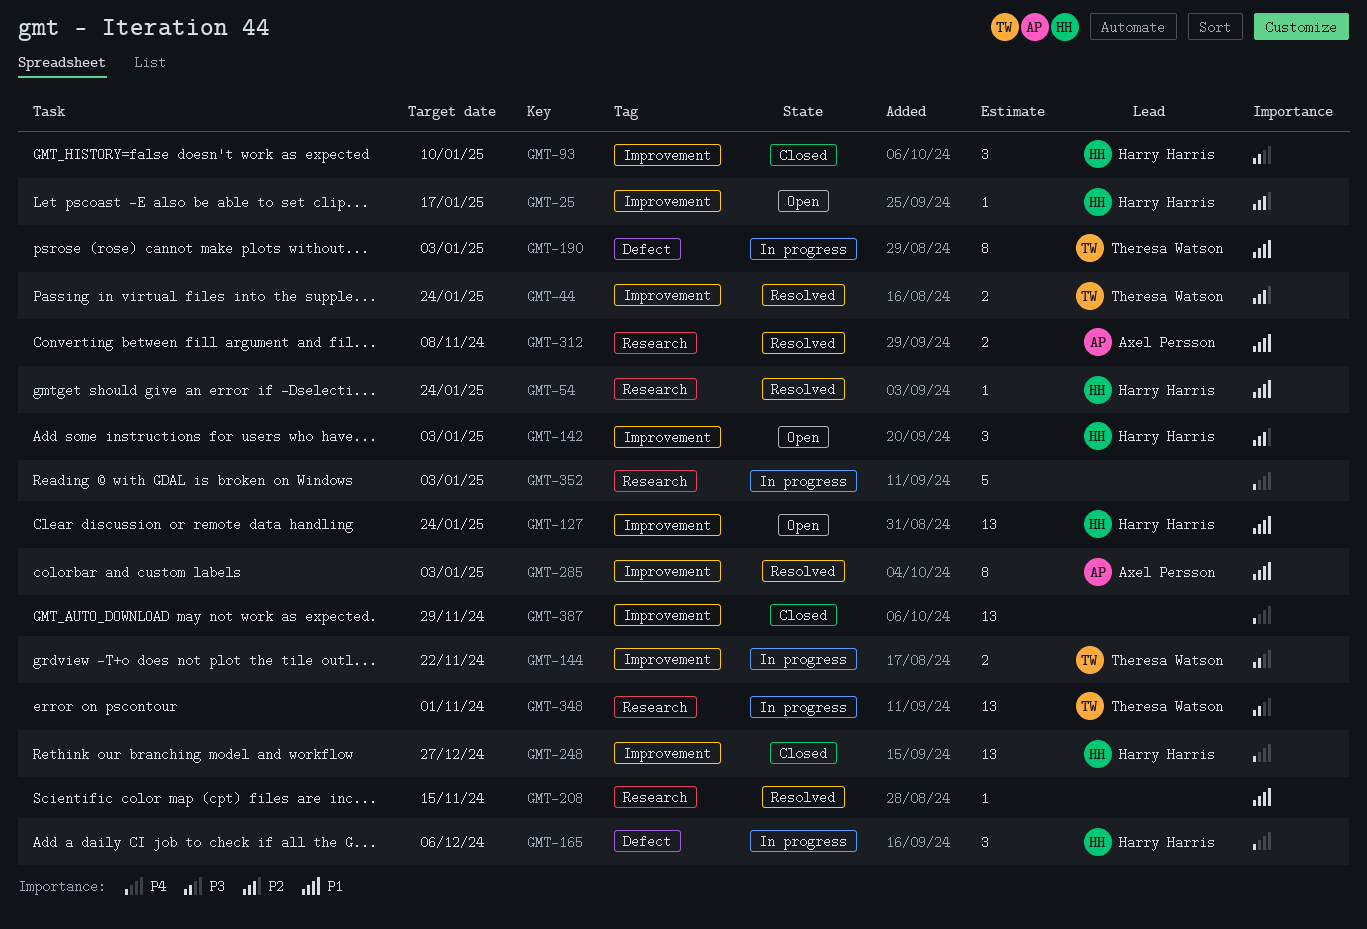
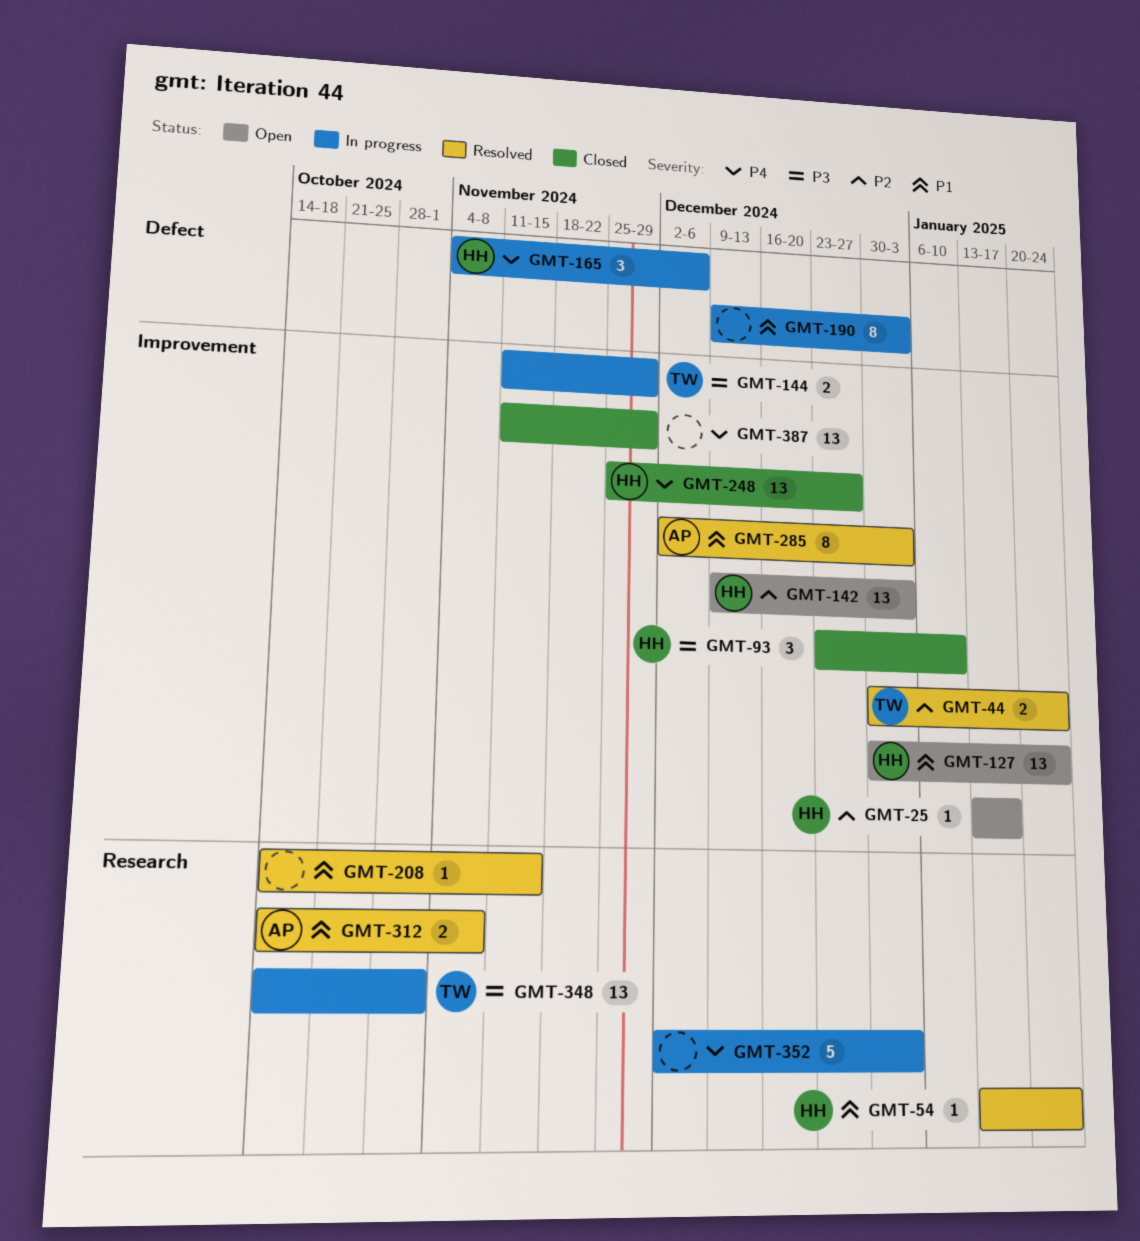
GMT-142, estimate: 3 -> 13
GMT-144, due: Nov 22 -> Nov 29
GMT-190, owner: Theresa Watson -> none

